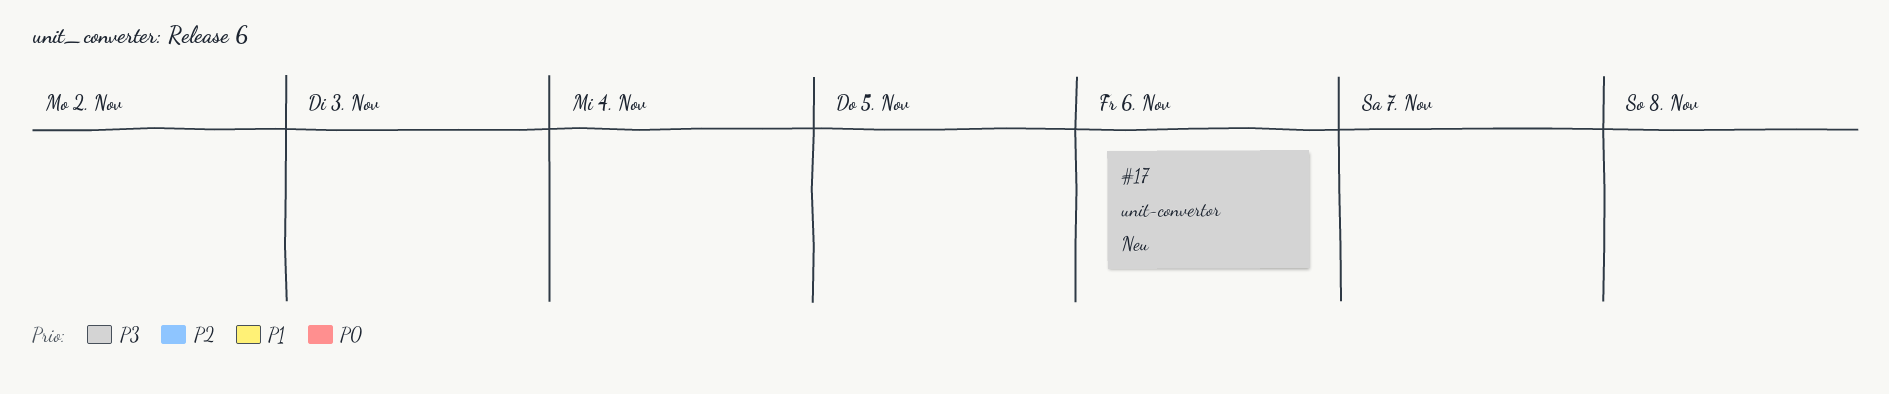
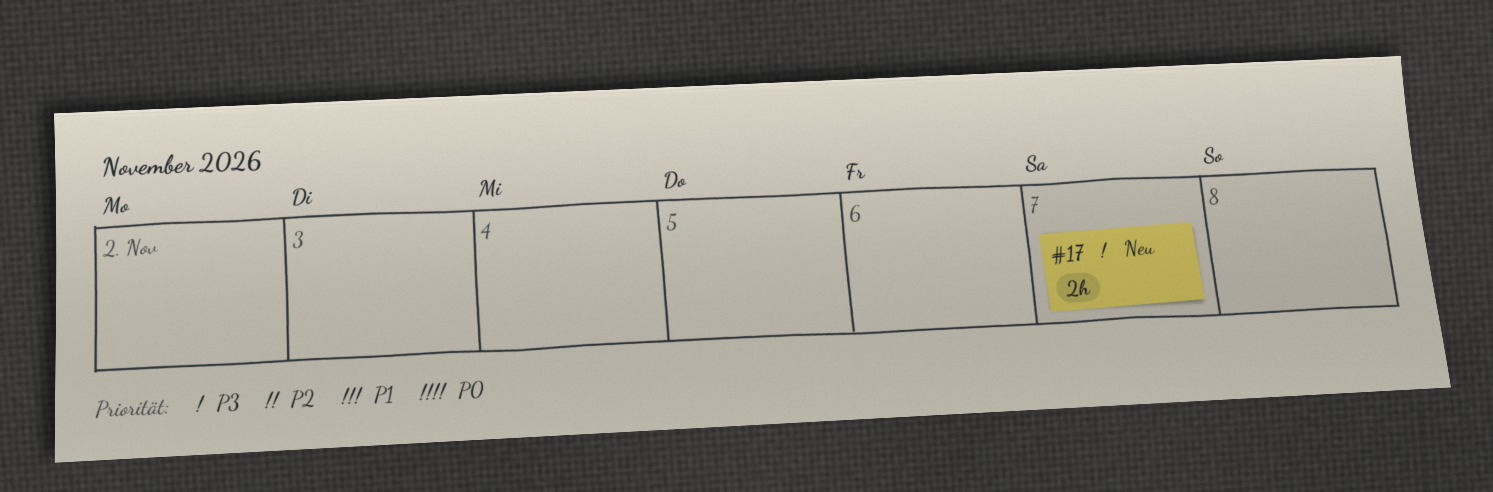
#17, due: Nov 6 -> Nov 7

